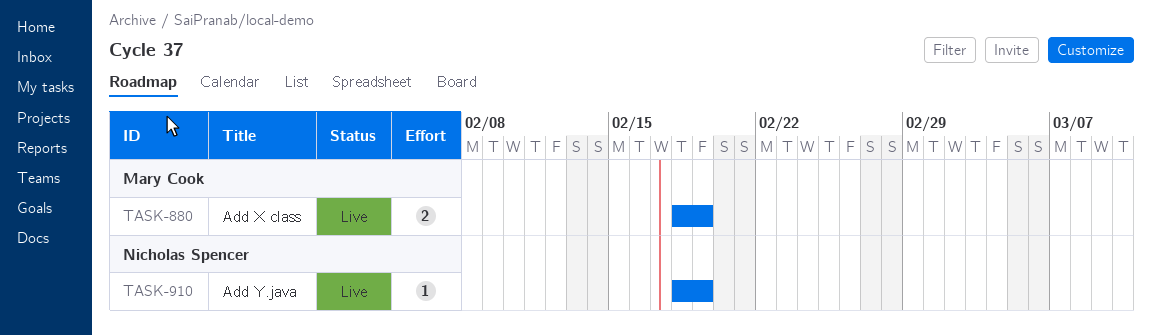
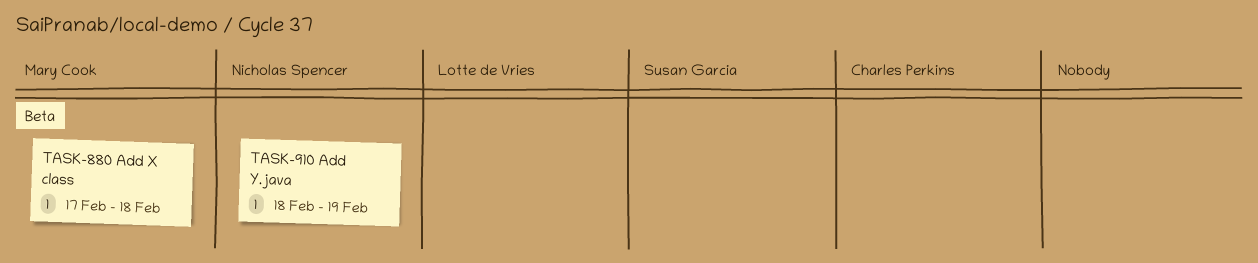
TASK-880, estimate: 2 -> 1
TASK-880, start: Feb 18 -> Feb 17
TASK-880, due: Feb 19 -> Feb 18

